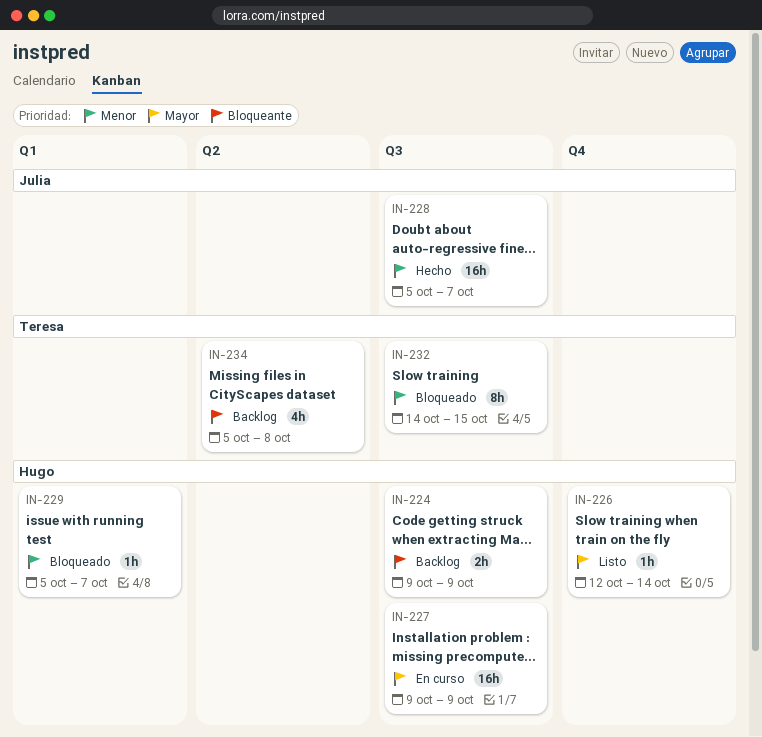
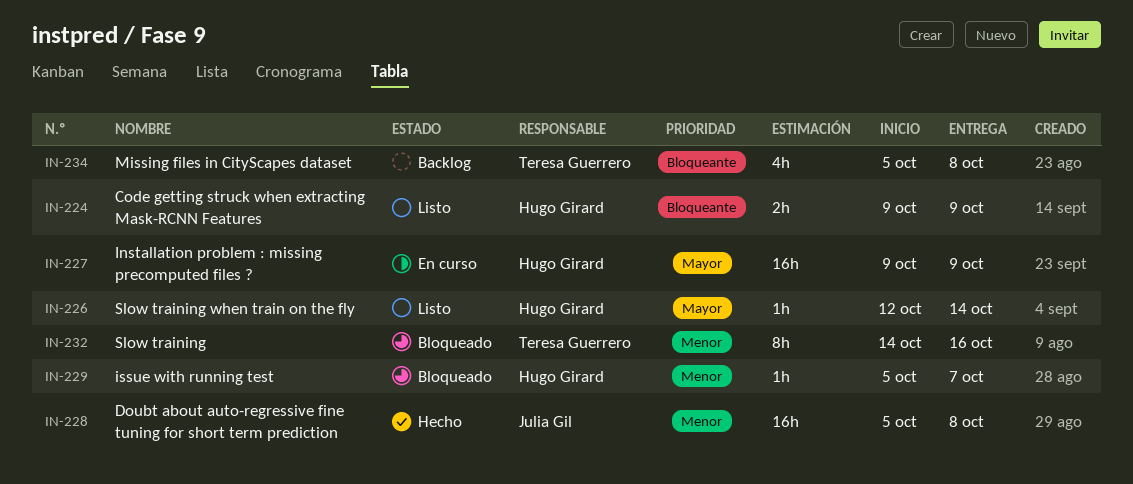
IN-224, status: Backlog -> Listo
IN-228, due: Oct 7 -> Oct 8
IN-232, due: Oct 15 -> Oct 16

